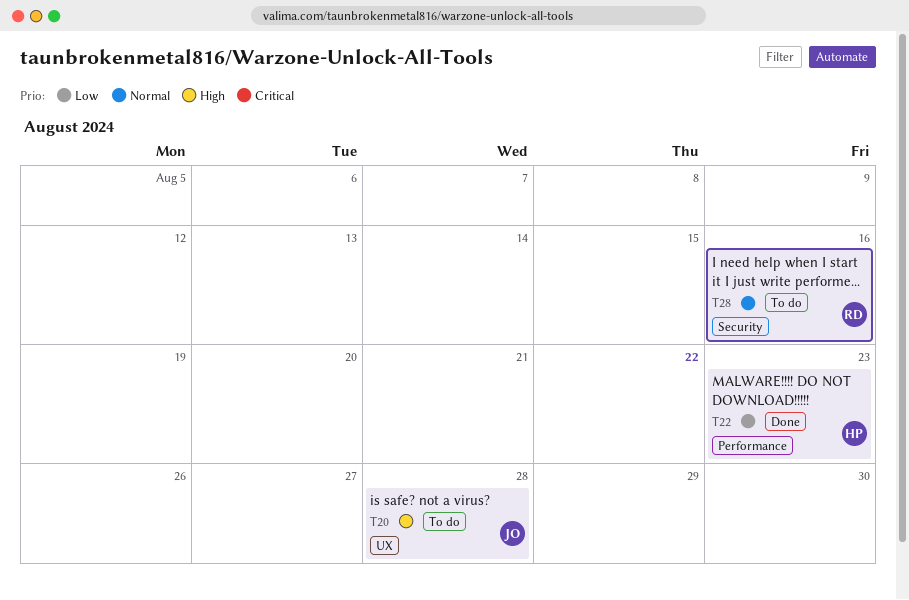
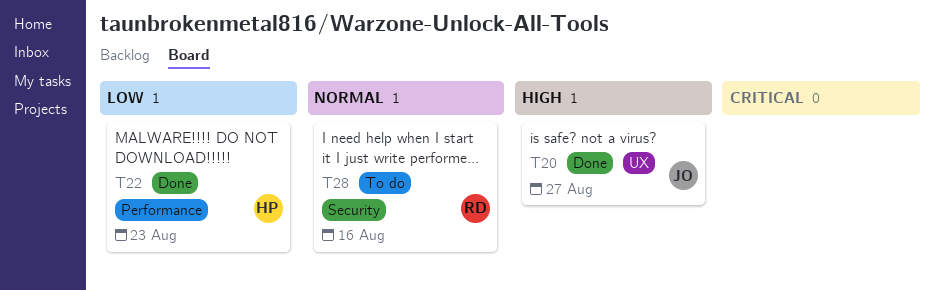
T20, status: To do -> Done
T20, due: Aug 28 -> Aug 27

